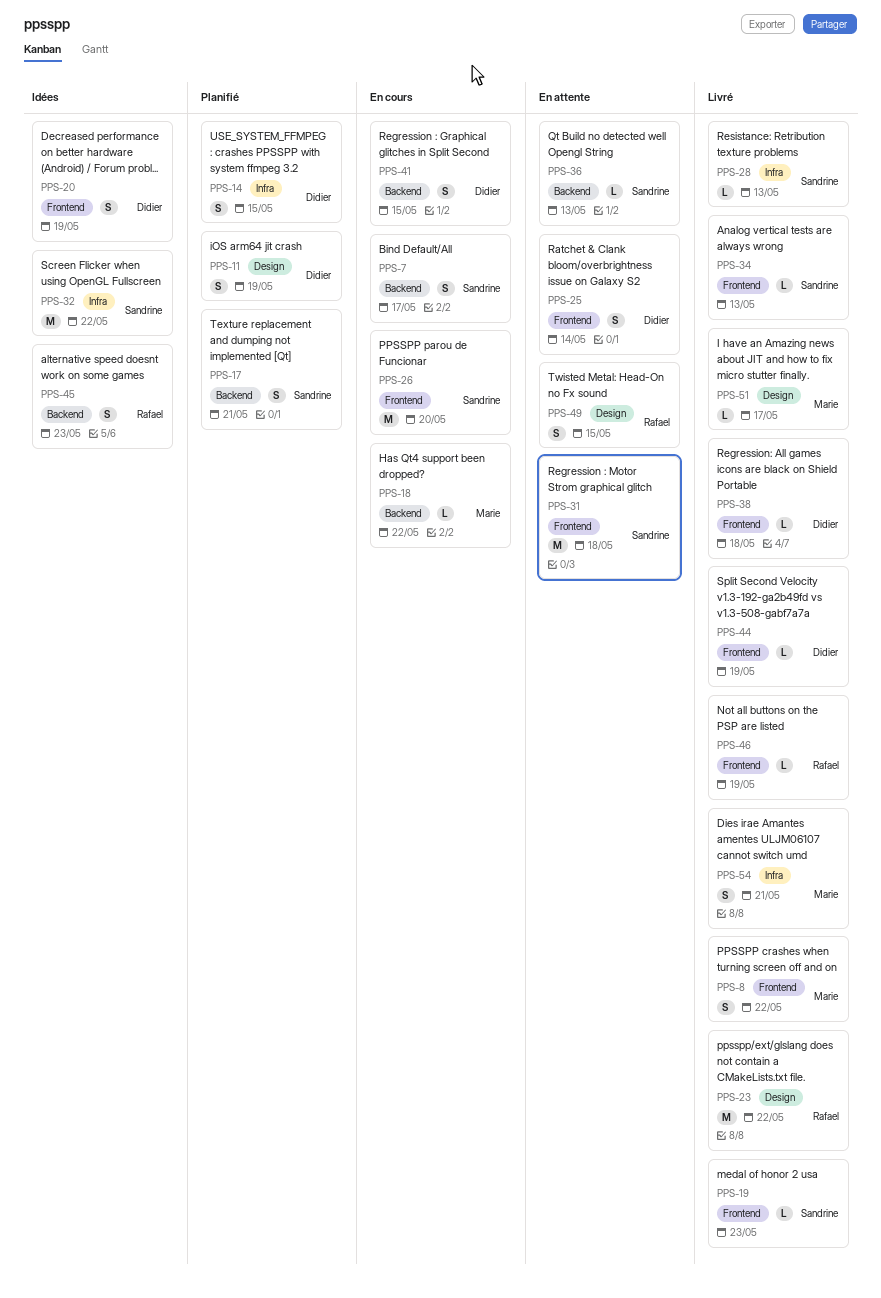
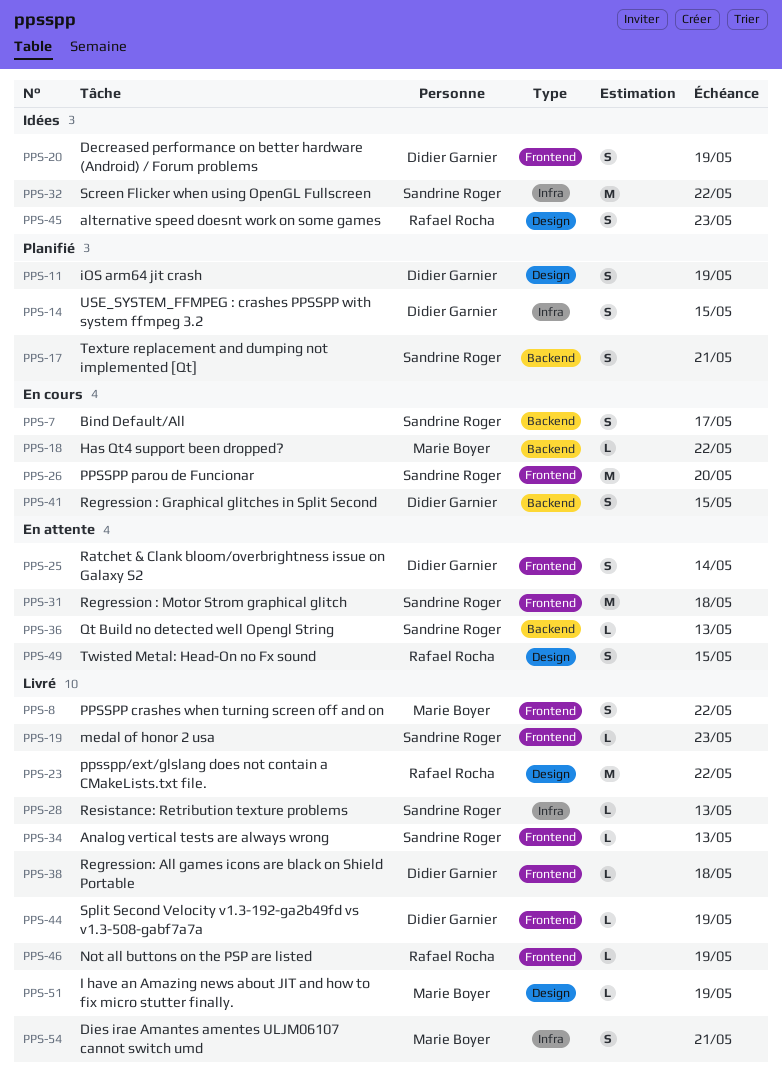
PPS-45, label: Backend -> Design
PPS-51, due: May 17 -> May 19

